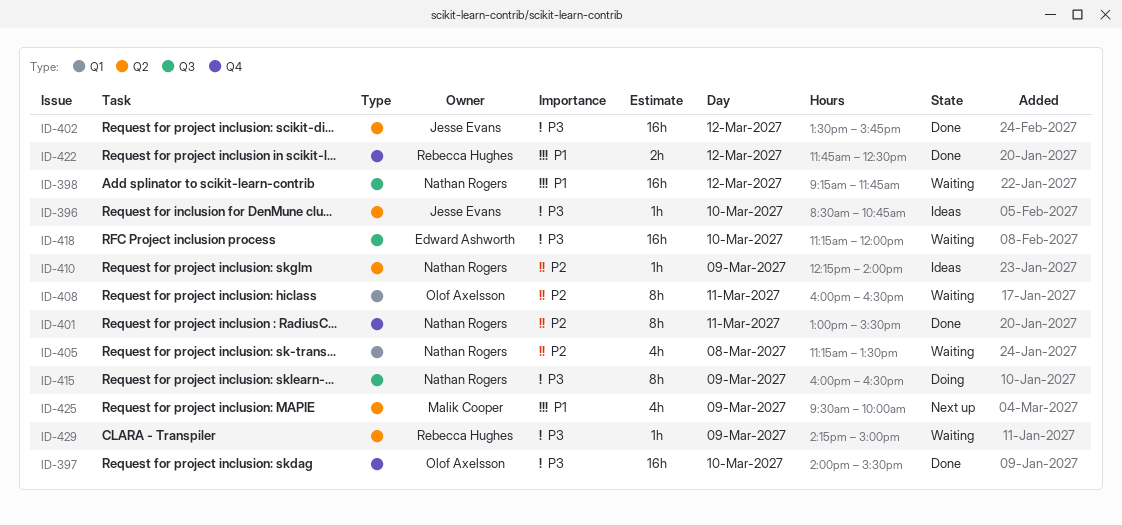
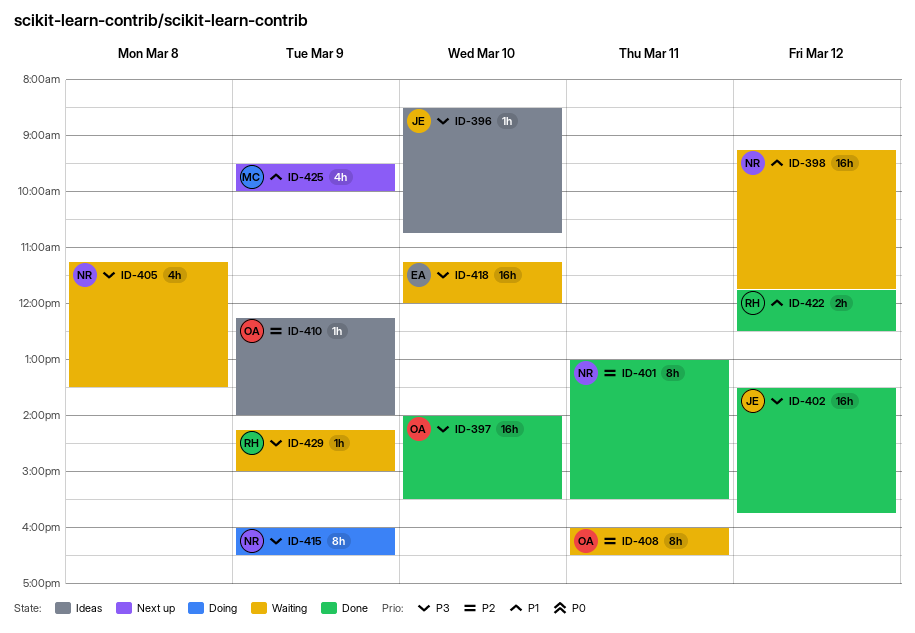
ID-405, priority: P2 -> P3
ID-410, owner: Nathan Rogers -> Olof Axelsson

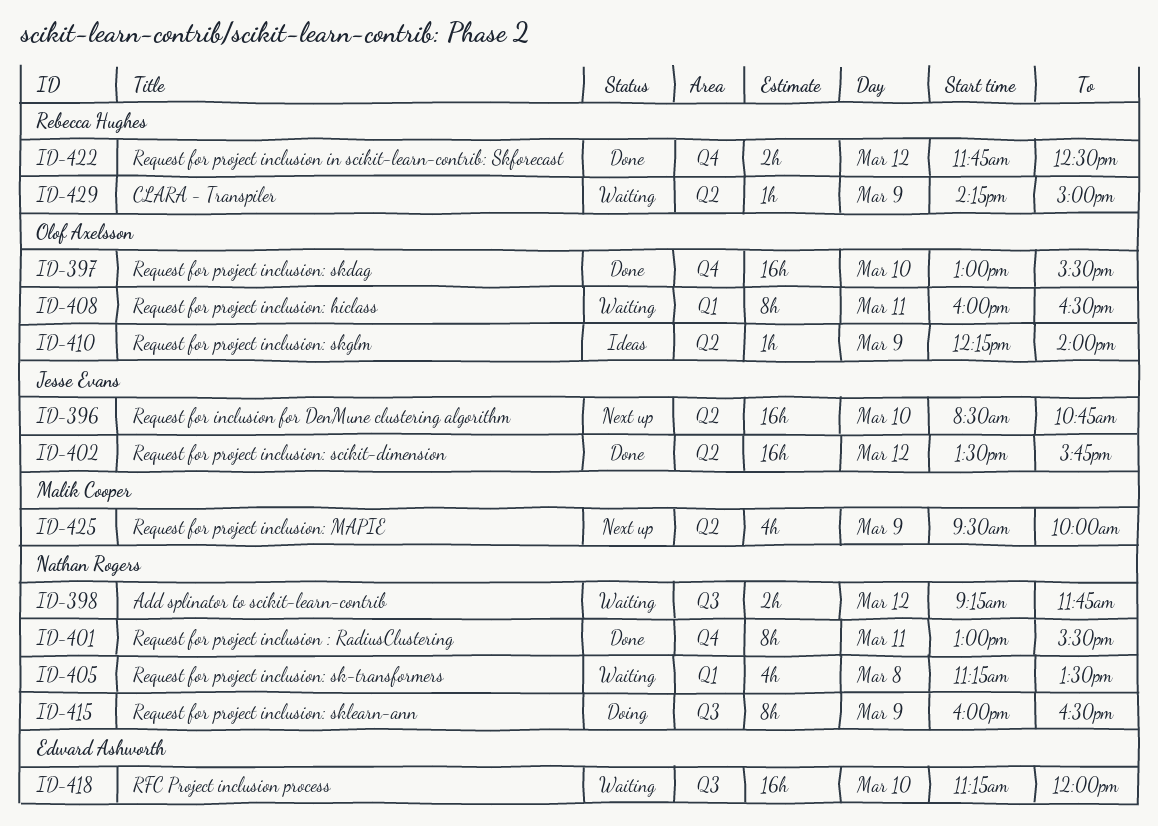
ID-396, status: Ideas -> Next up
ID-396, estimate: 1h -> 16h
ID-397, begins: 14:00 -> 13:00
ID-398, estimate: 16h -> 2h

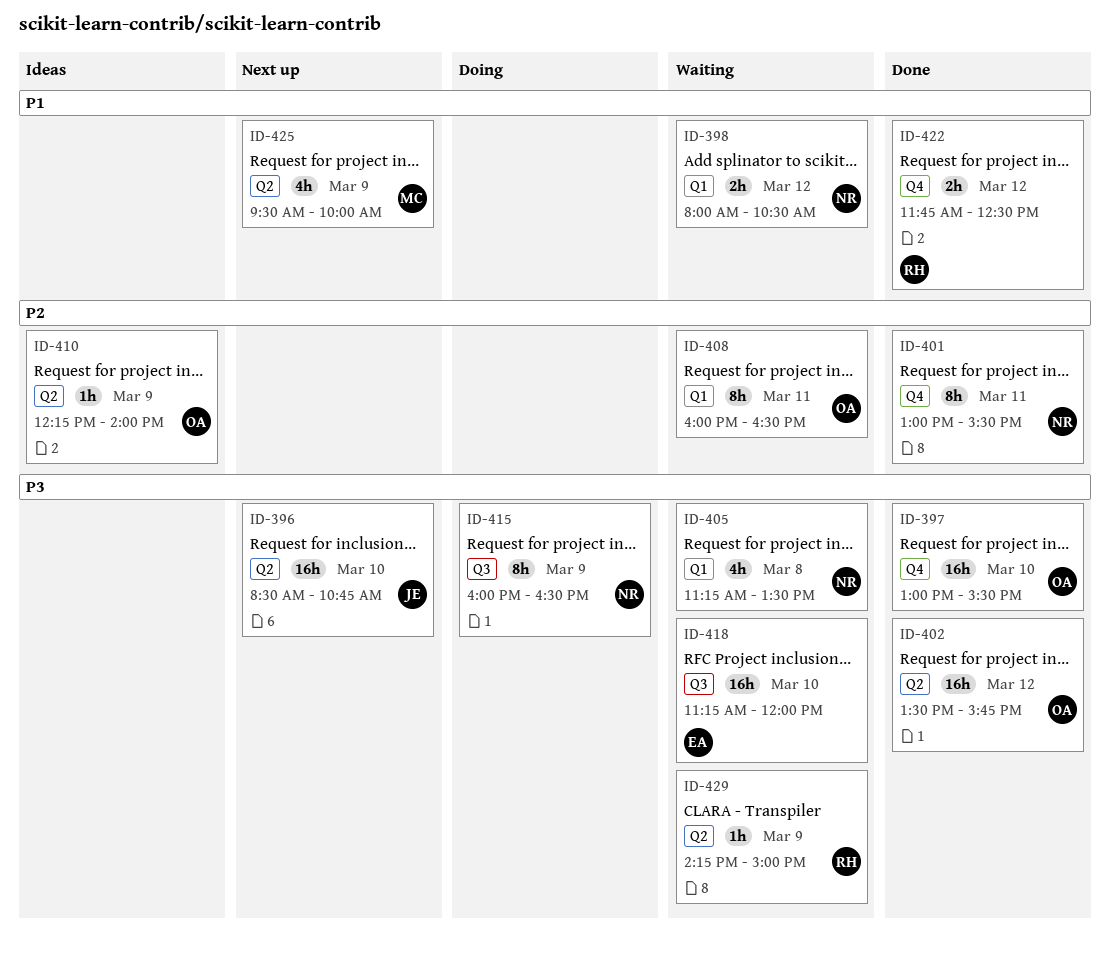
ID-398, label: Q3 -> Q1
ID-398, begins: 09:15 -> 08:00
ID-398, ends: 11:45 -> 10:30
ID-402, owner: Jesse Evans -> Olof Axelsson

